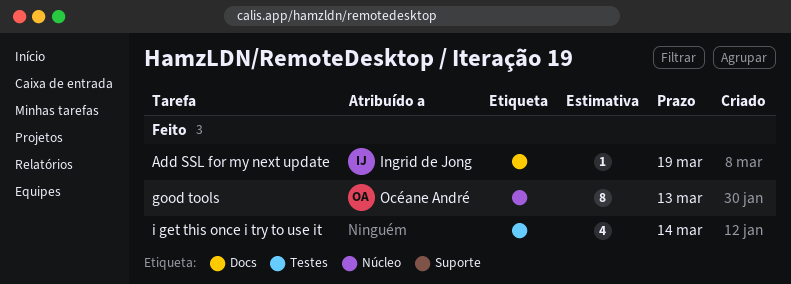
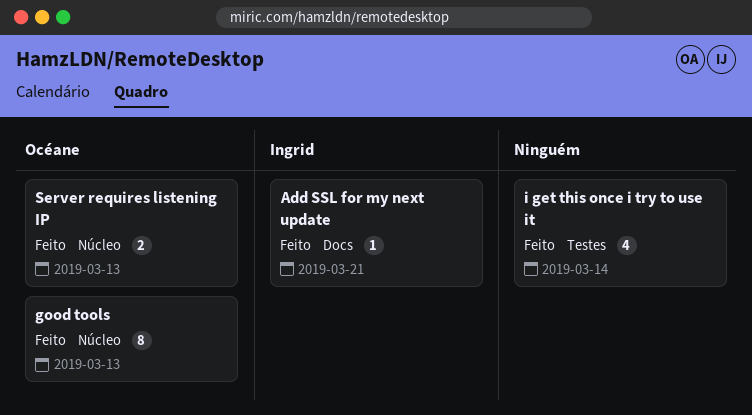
Add SSL for my next update, due: Mar 19 -> Mar 21
Server requires listening IP: none -> present

